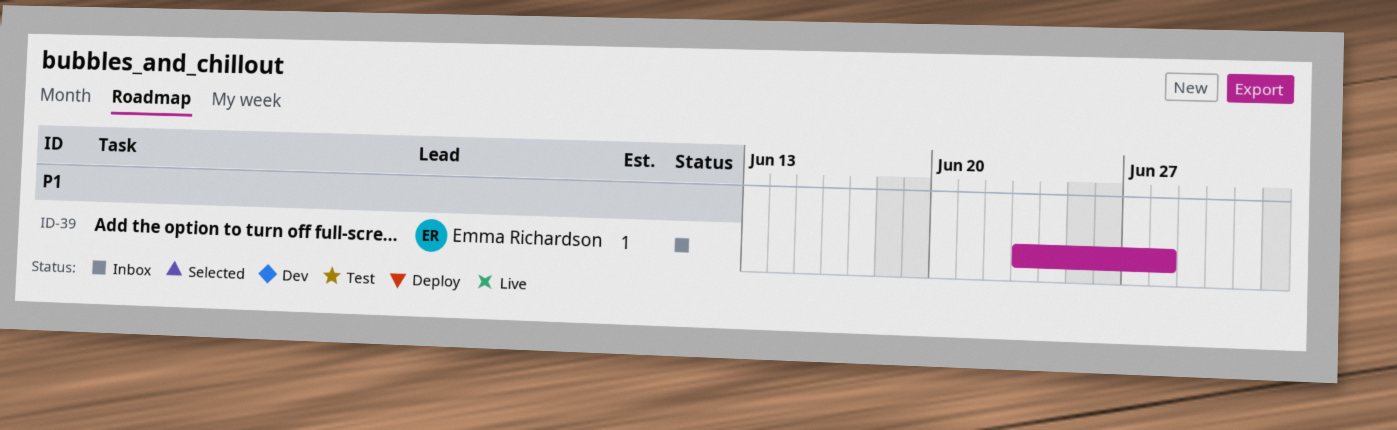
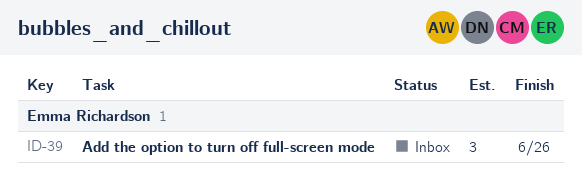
ID-39, estimate: 1 -> 3
ID-39, due: Jun 28 -> Jun 26

